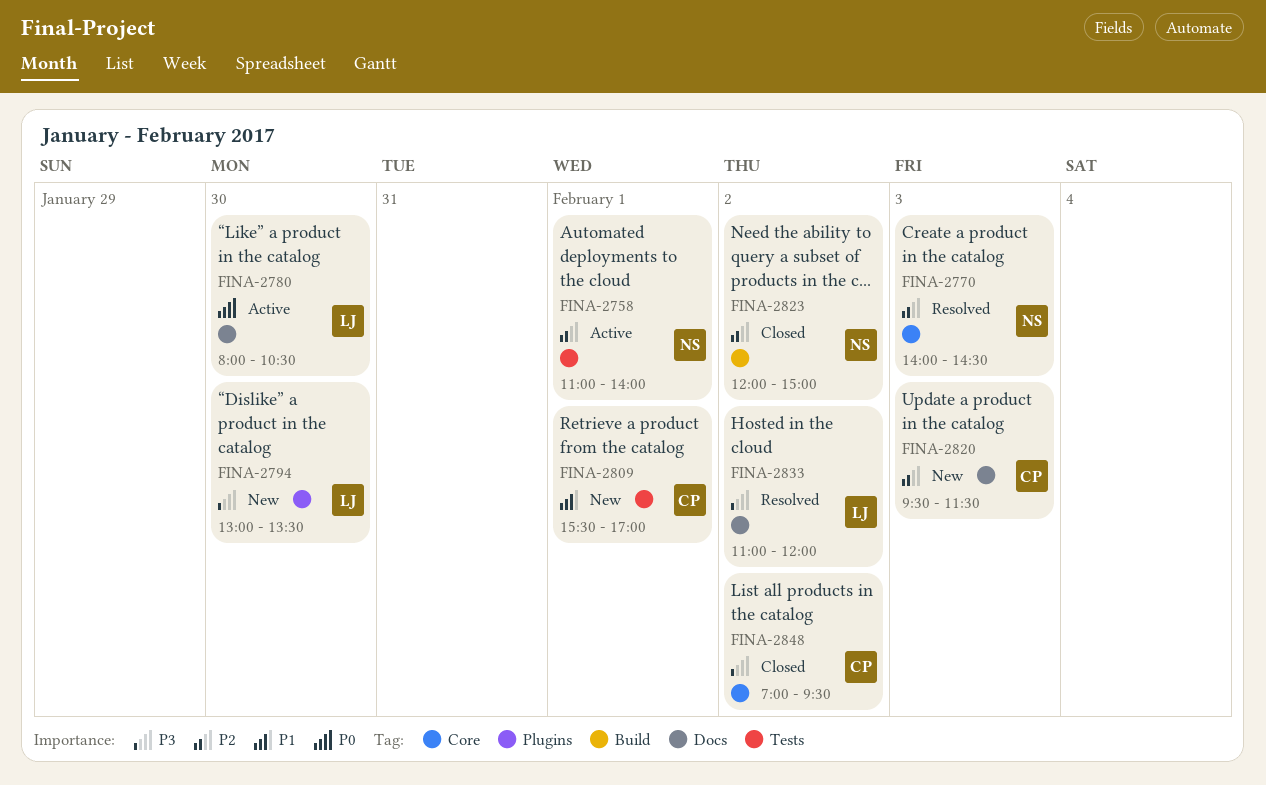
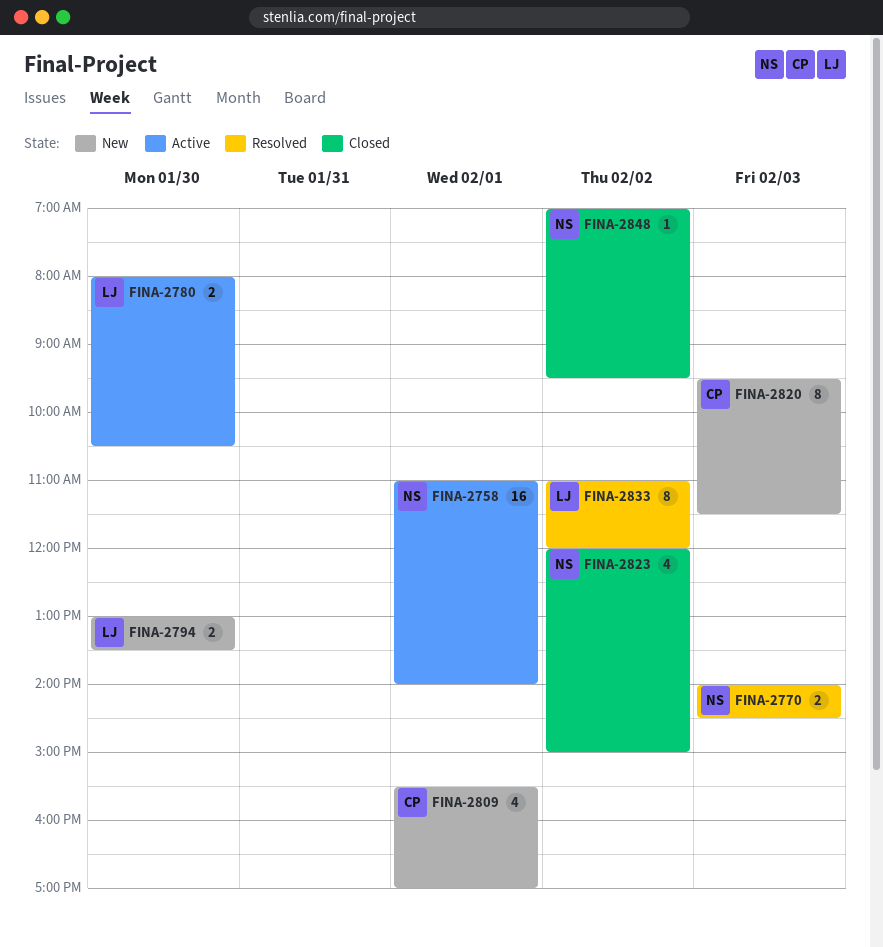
FINA-2848, owner: CP -> NS

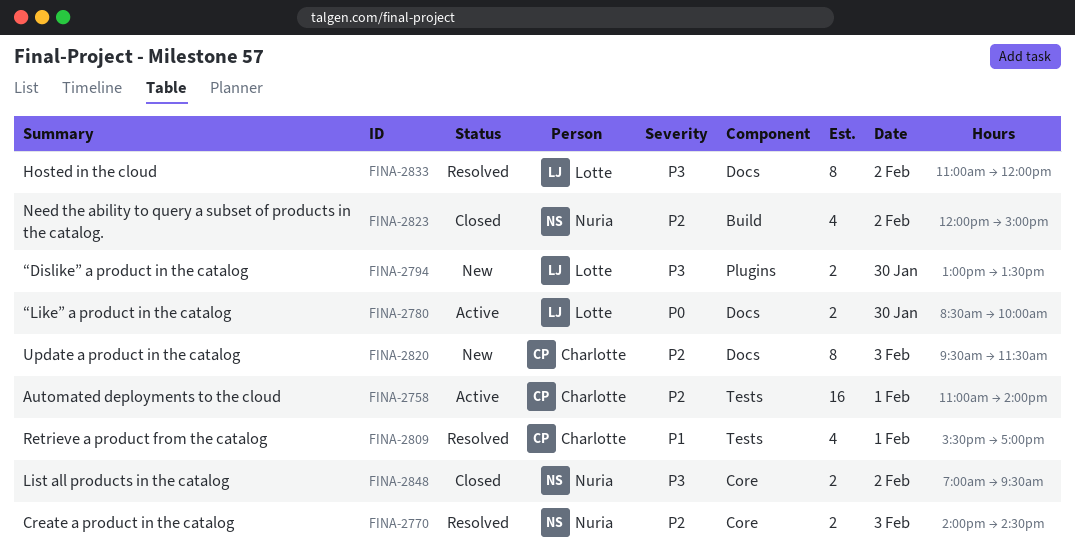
FINA-2758, owner: Nuria -> Charlotte
FINA-2780, begins: 08:00 -> 08:30
FINA-2780, ends: 10:30 -> 10:00
FINA-2809, status: New -> Resolved
FINA-2848, estimate: 1 -> 2

